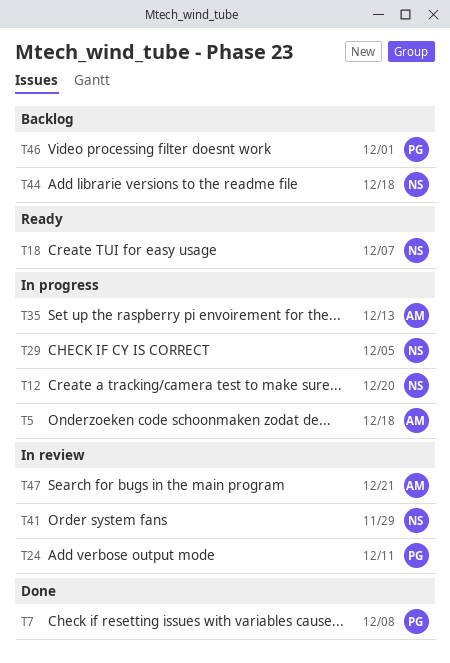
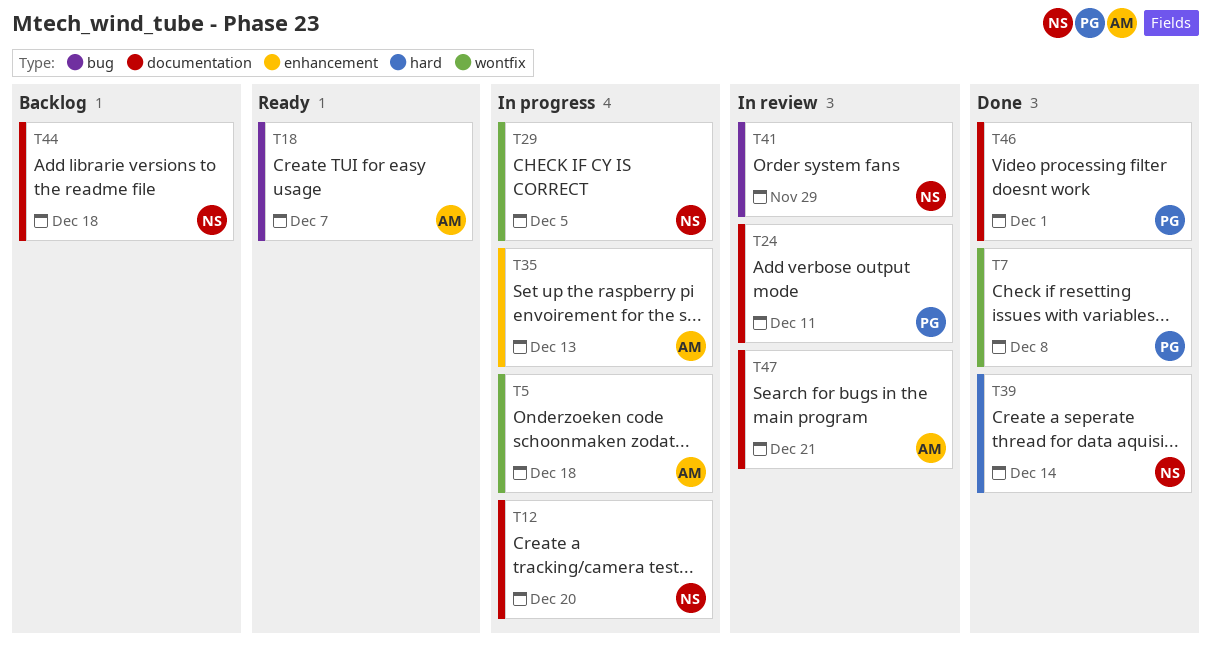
T18, owner: NS -> AM
T39: none -> present
T46, status: Backlog -> Done

